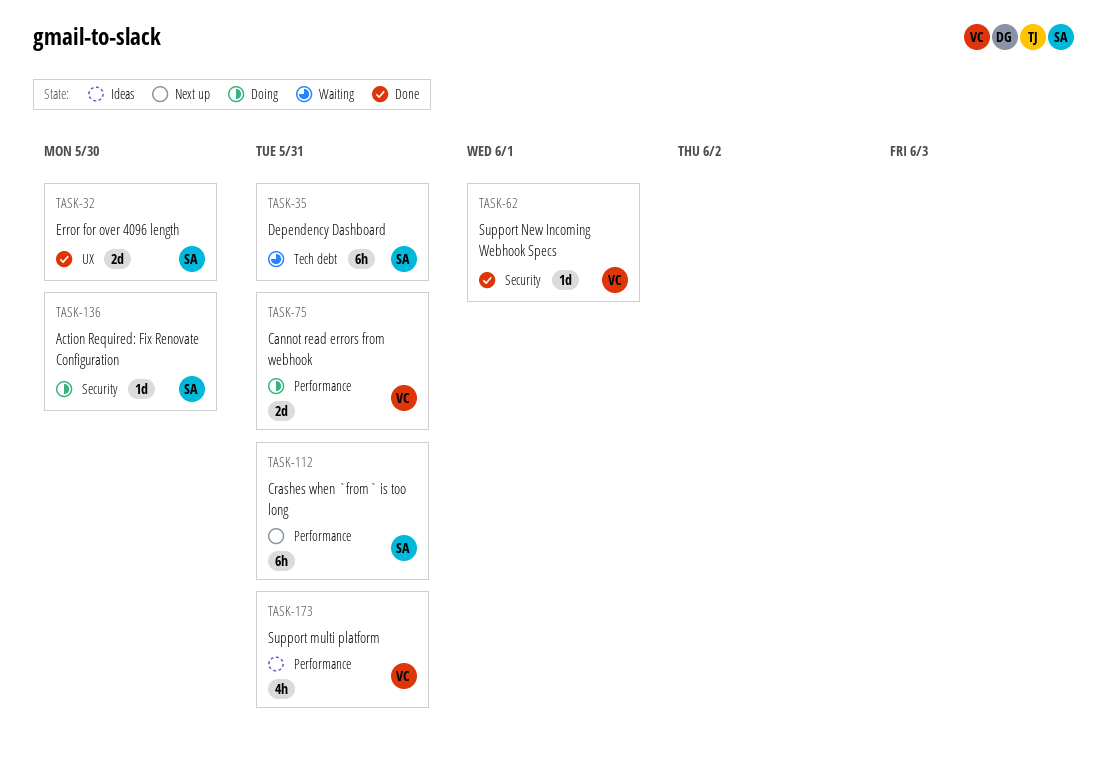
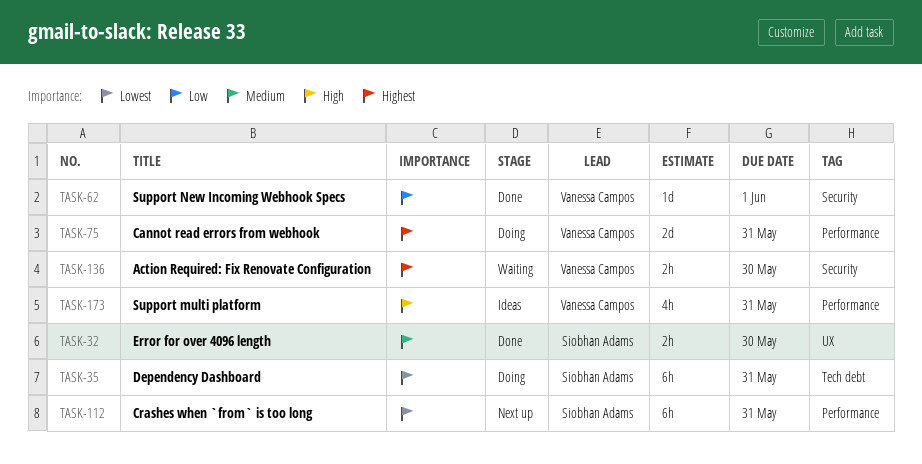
TASK-32, estimate: 2d -> 2h
TASK-35, status: Waiting -> Doing
TASK-136, status: Doing -> Waiting
TASK-136, owner: Siobhan Adams -> Vanessa Campos
TASK-136, estimate: 1d -> 2h

